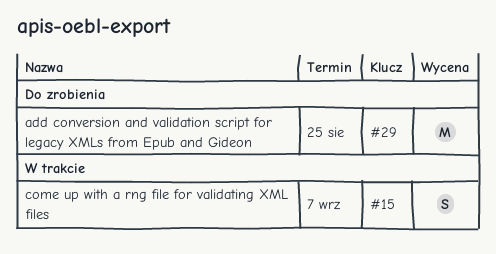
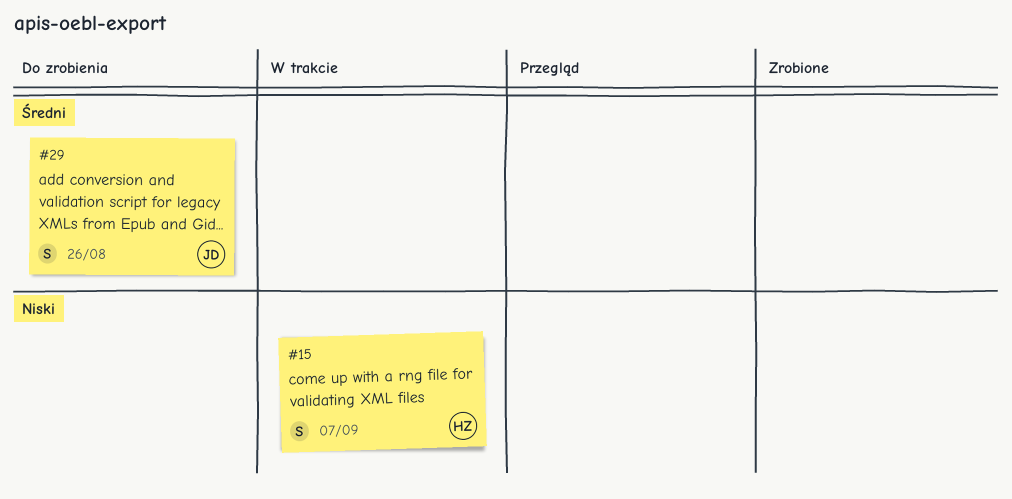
#29, estimate: M -> S
#29, due: Aug 25 -> Aug 26

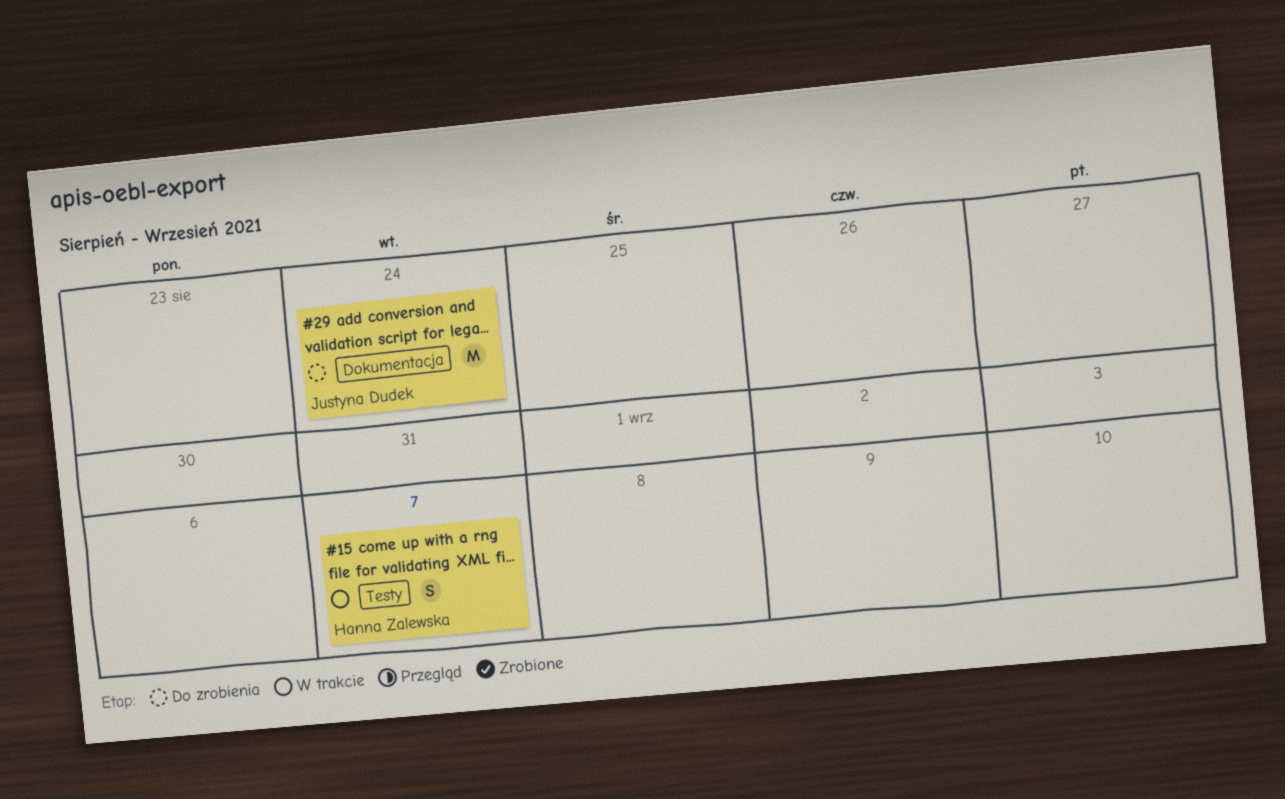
#29, estimate: S -> M
#29, due: Aug 26 -> Aug 24

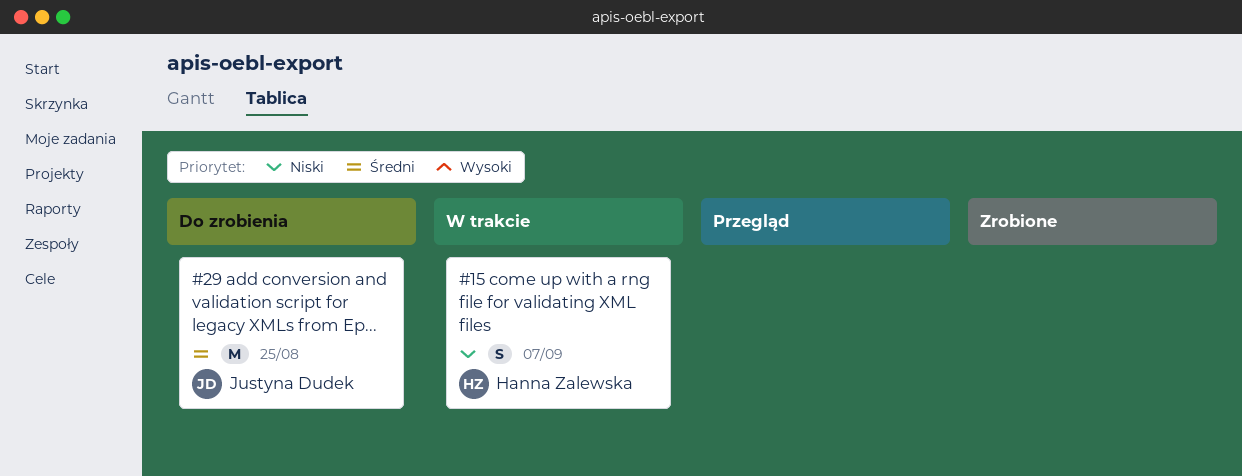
#29, due: Aug 24 -> Aug 25

